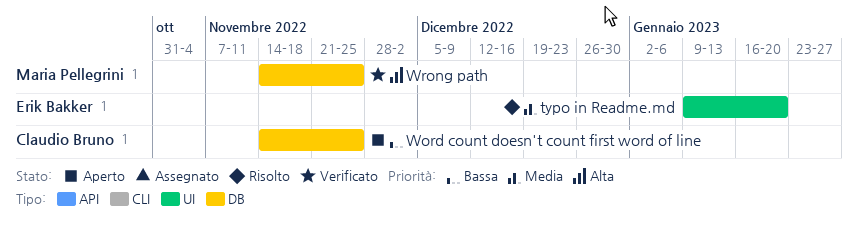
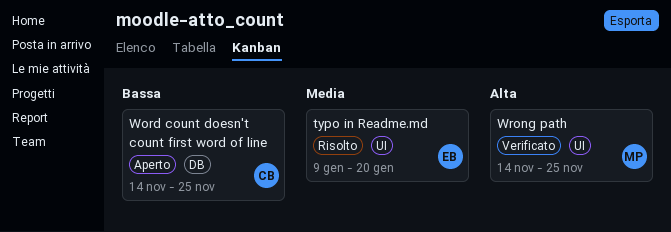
Wrong path, label: DB -> UI

